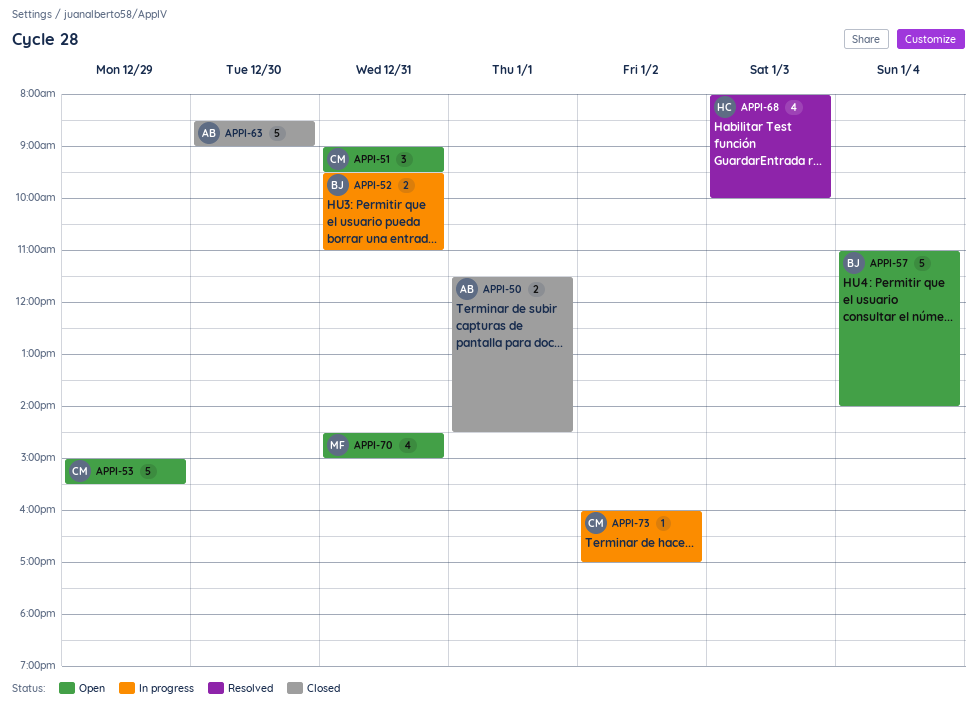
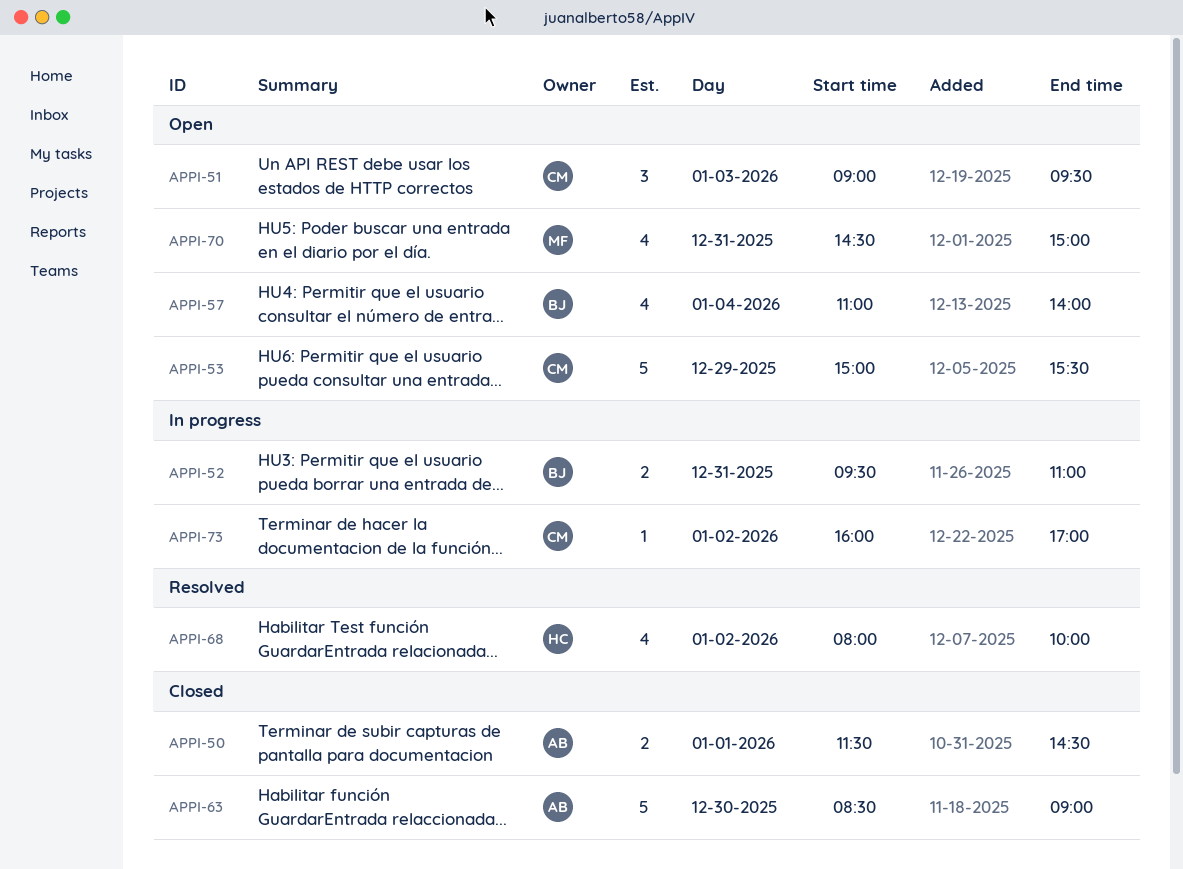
APPI-51, day: Dec 31 -> Jan 3
APPI-57, estimate: 5 -> 4
APPI-68, day: Jan 3 -> Jan 2

